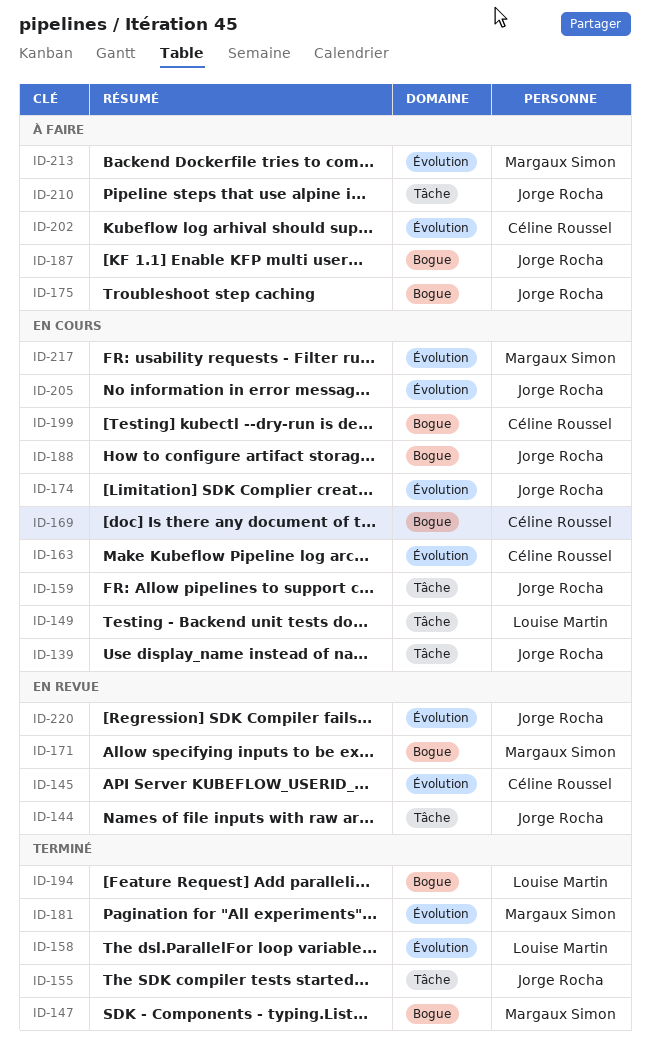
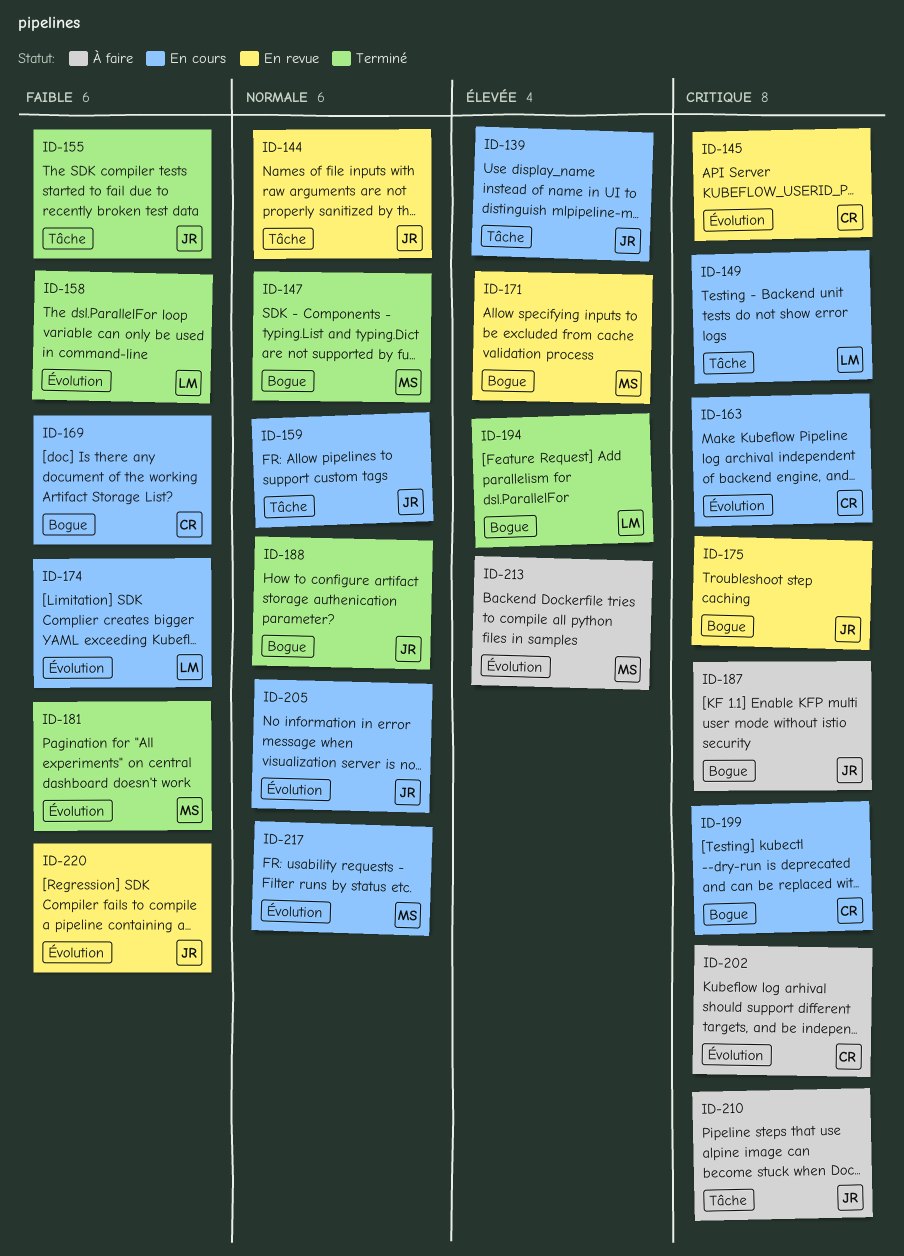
ID-174, owner: Jorge Rocha -> Louise Martin
ID-175, status: À faire -> En revue
ID-188, status: En cours -> Terminé

